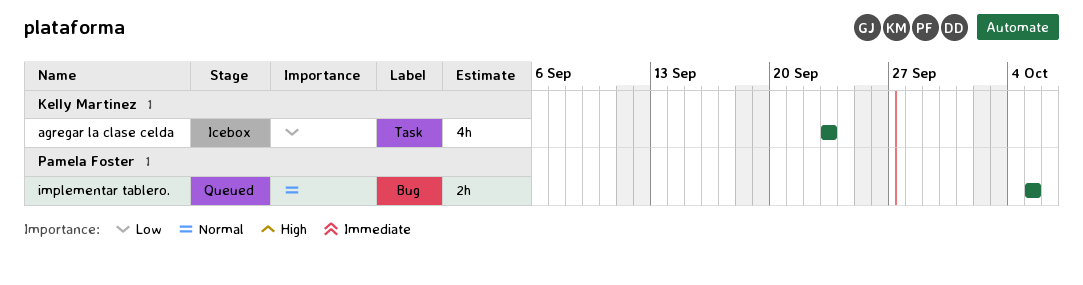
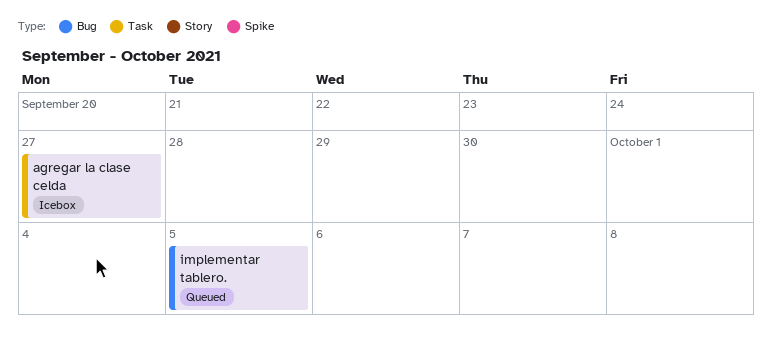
agregar la clase celda, due: Sep 23 -> Sep 27

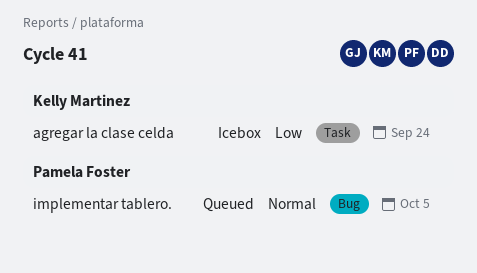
agregar la clase celda, due: Sep 27 -> Sep 24

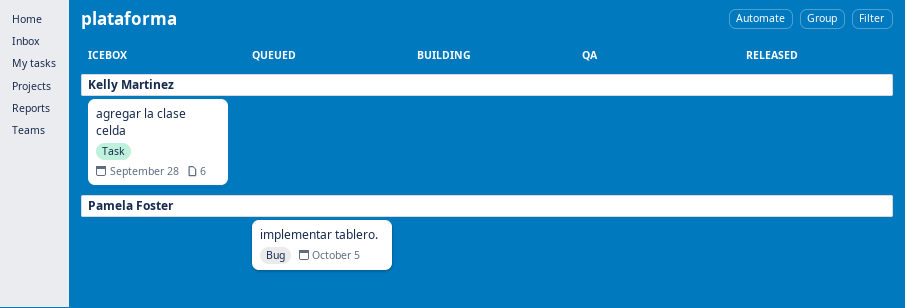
agregar la clase celda, due: Sep 24 -> Sep 28

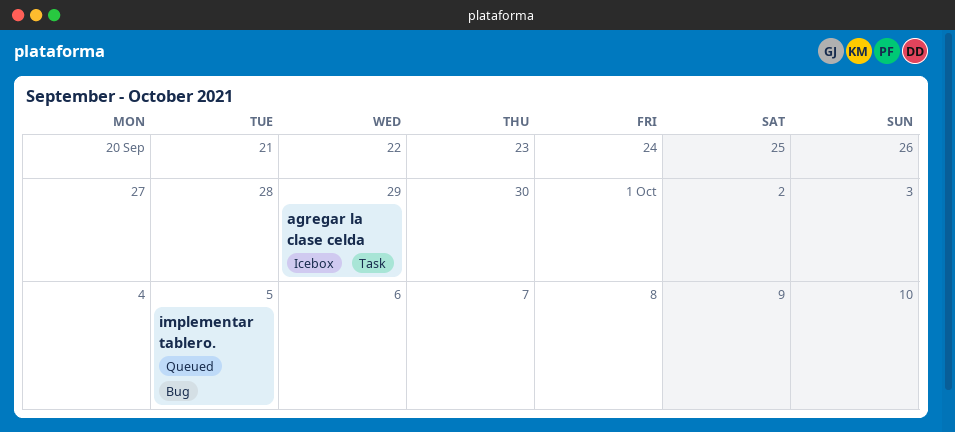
agregar la clase celda, due: Sep 28 -> Sep 29

